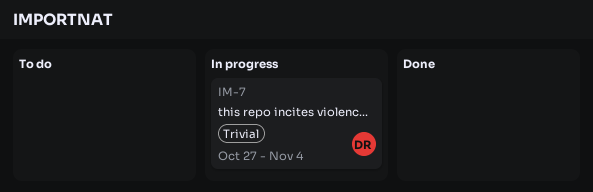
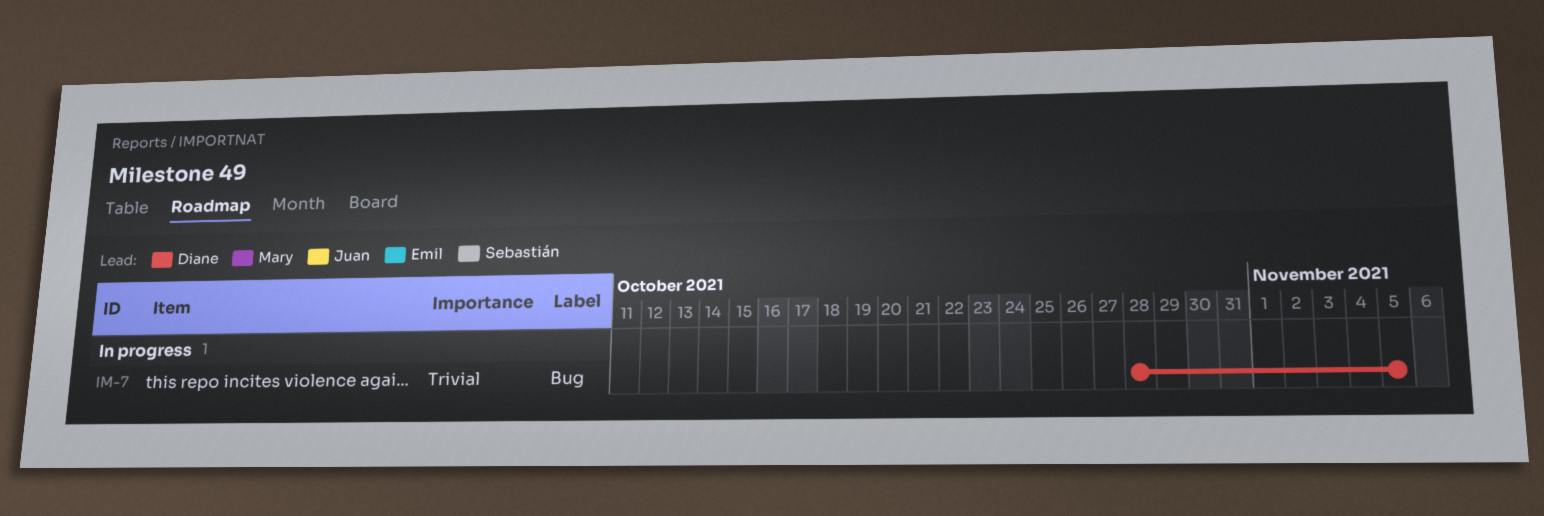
IM-7, start: Oct 27 -> Oct 28
IM-7, due: Nov 4 -> Nov 5

